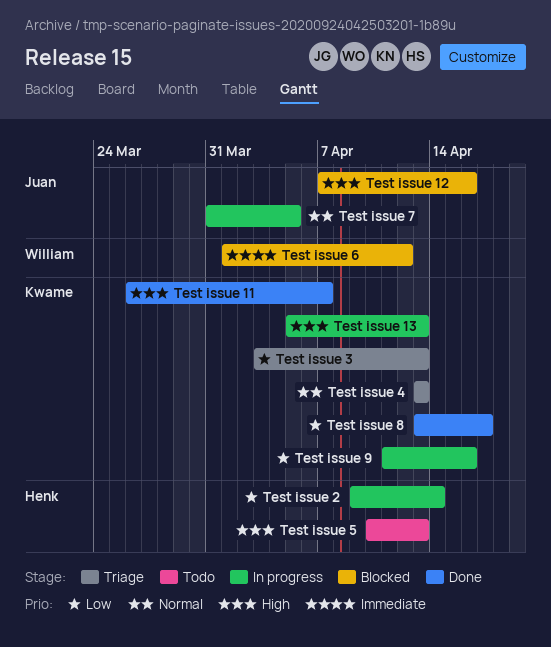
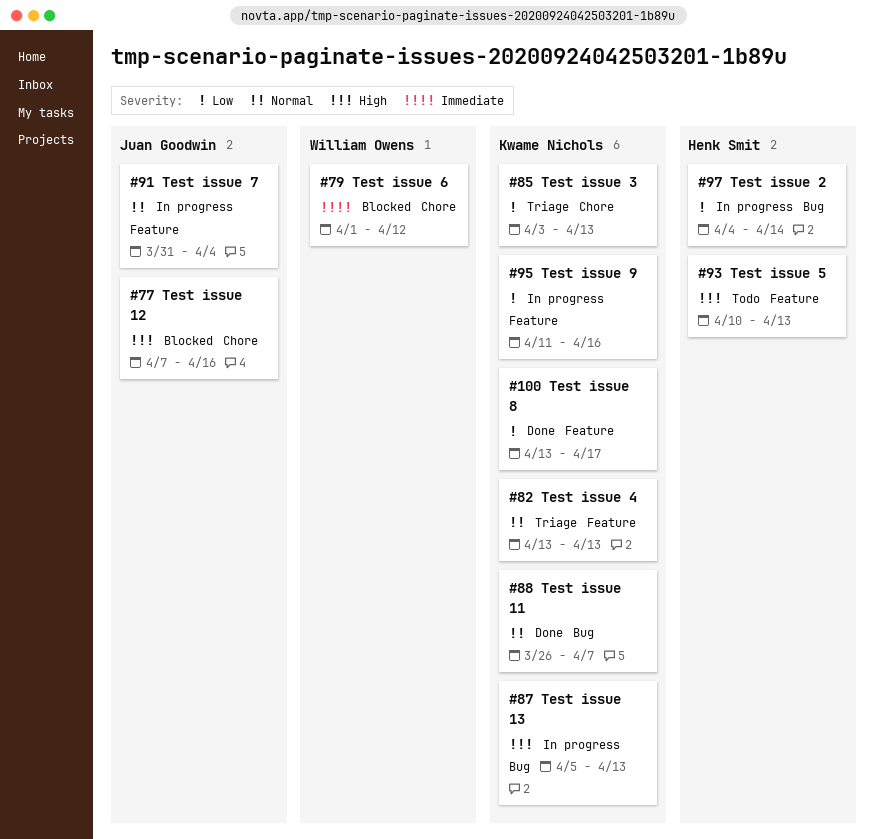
Test issue 11, priority: High -> Normal
Test issue 2, start: Apr 9 -> Apr 4
Test issue 7, due: Apr 5 -> Apr 4

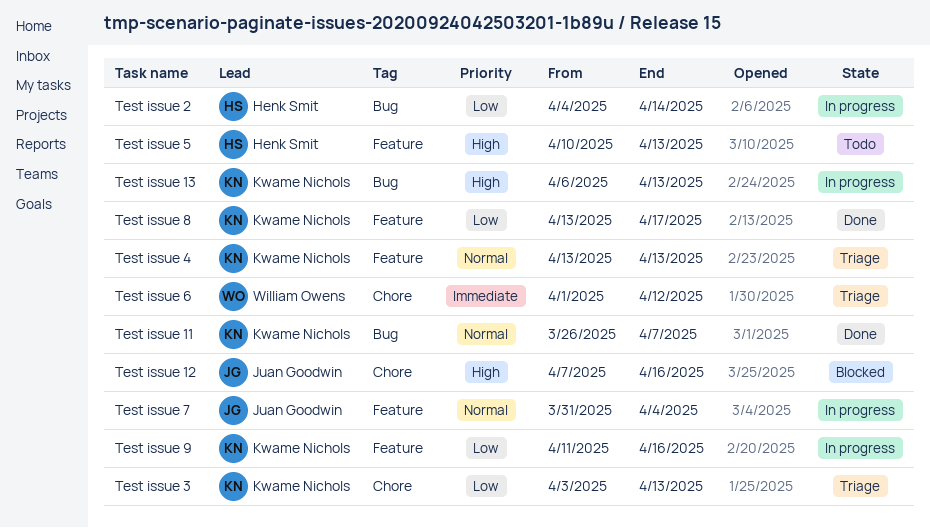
Test issue 13, start: Apr 5 -> Apr 6
Test issue 6, status: Blocked -> Triage

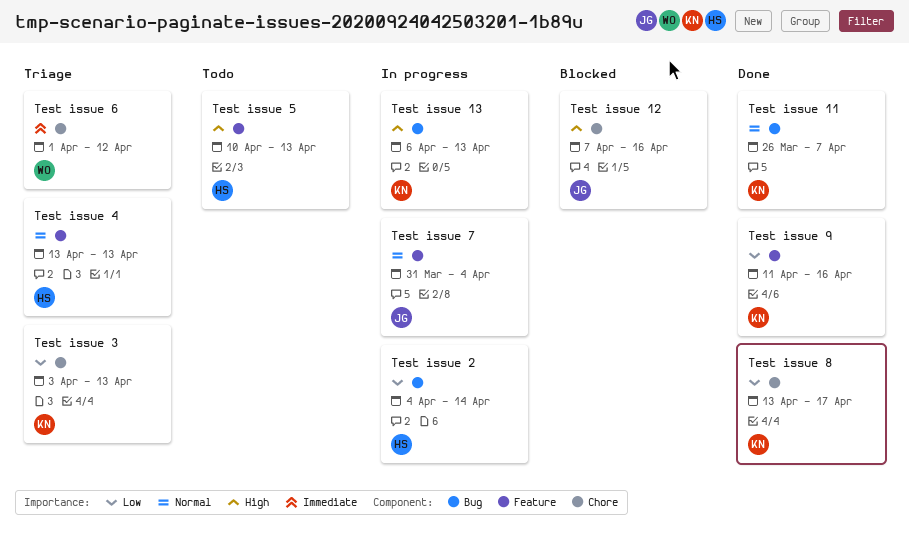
Test issue 4, owner: Kwame Nichols -> Henk Smit
Test issue 8, label: Feature -> Chore
Test issue 9, status: In progress -> Done

